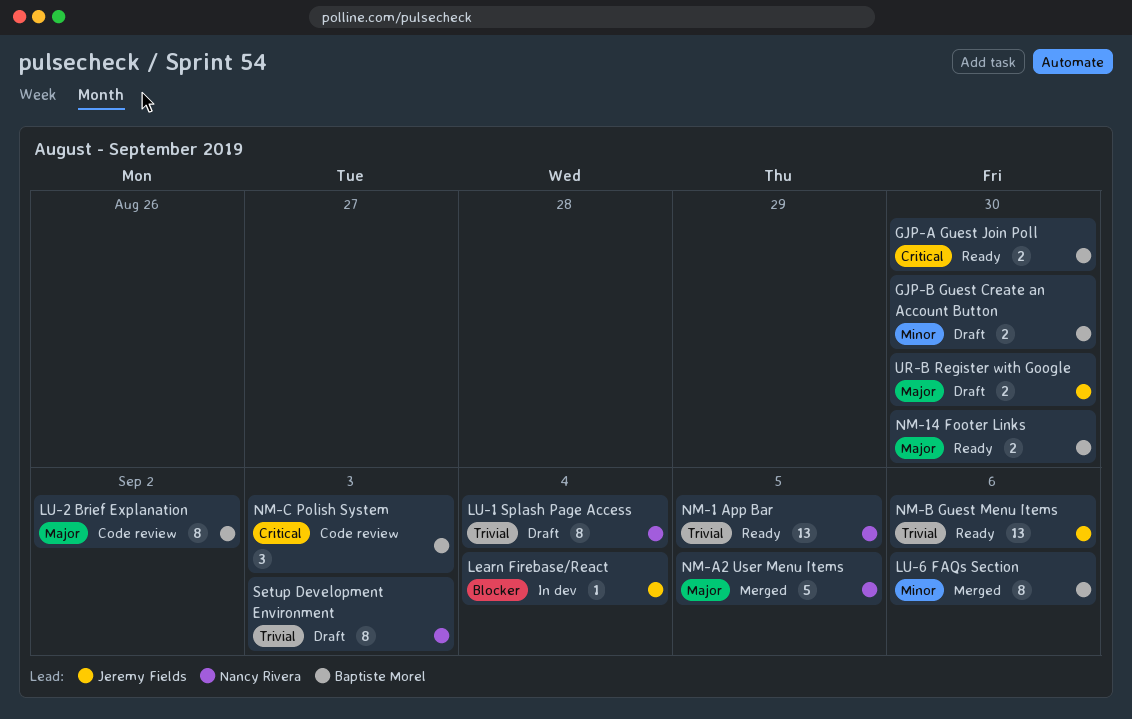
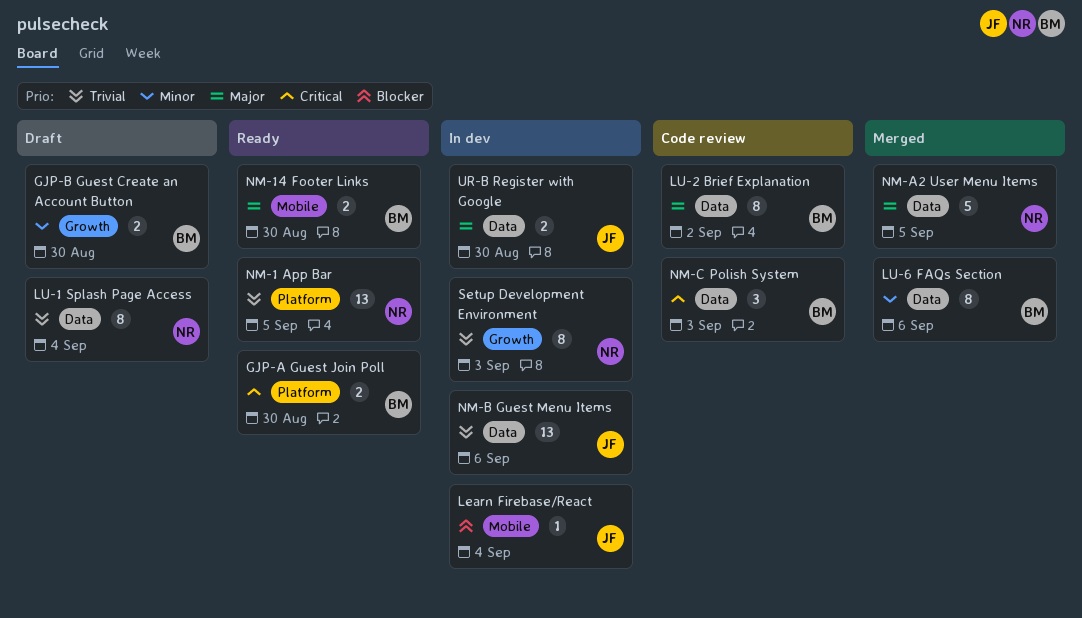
NM-B Guest Menu Items, status: Ready -> In dev
Setup Development Environment, status: Draft -> In dev
UR-B Register with Google, status: Draft -> In dev

